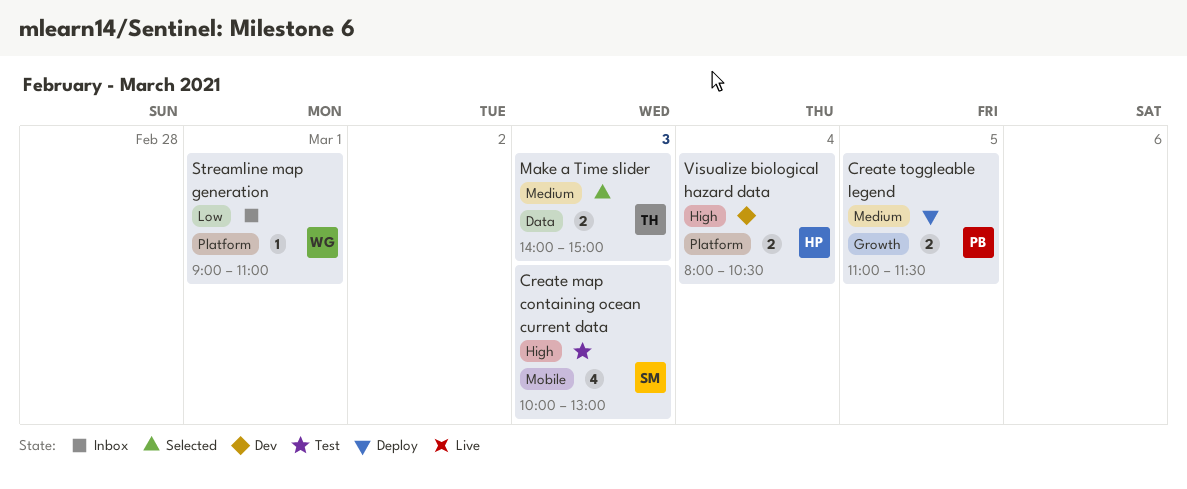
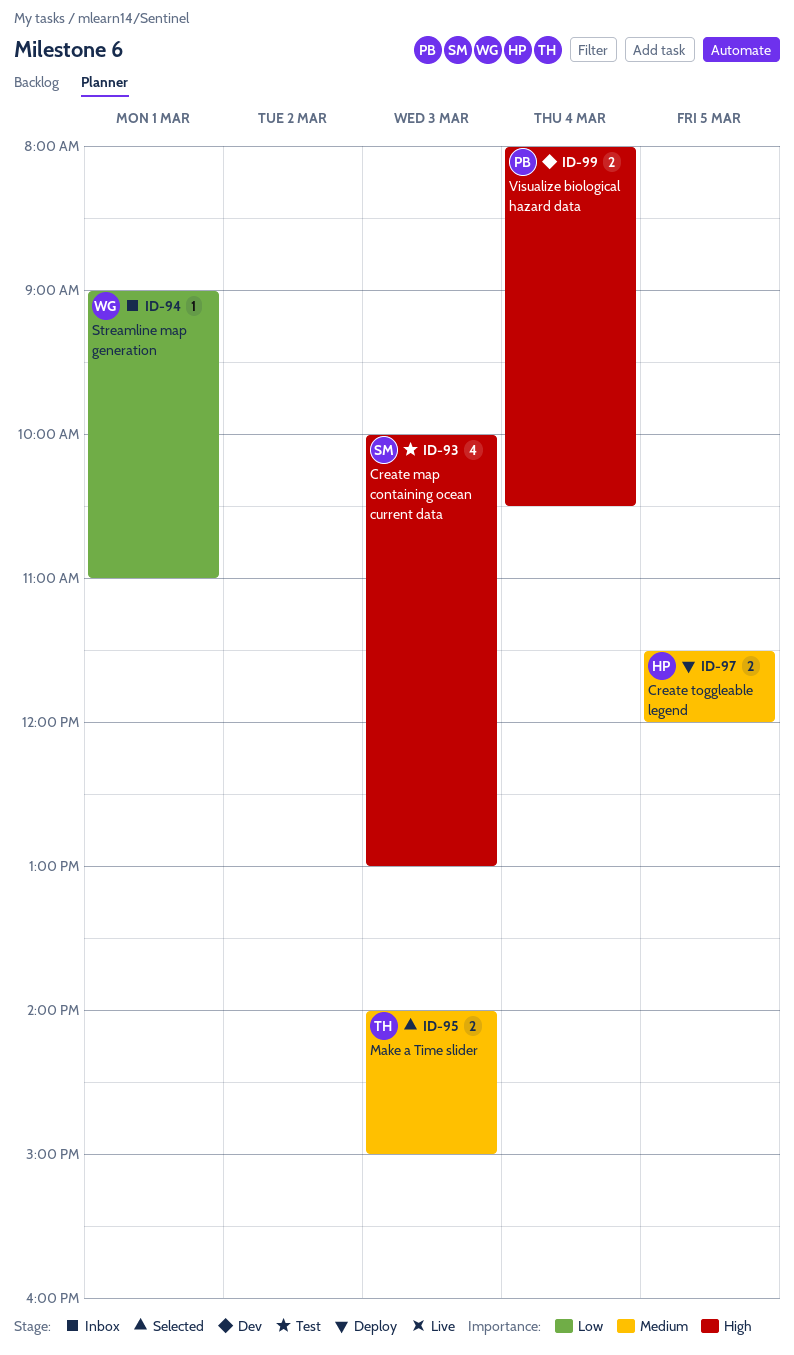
Create toggleable legend, owner: PB -> HP
Create toggleable legend, begins: 11:00 -> 11:30
Create toggleable legend, ends: 11:30 -> 12:00
Visualize biological hazard data, owner: HP -> PB

